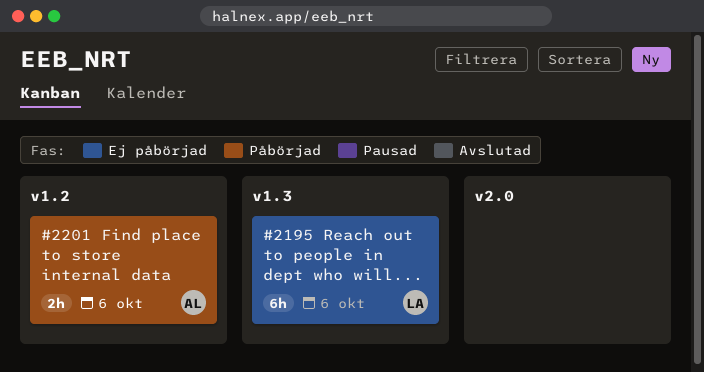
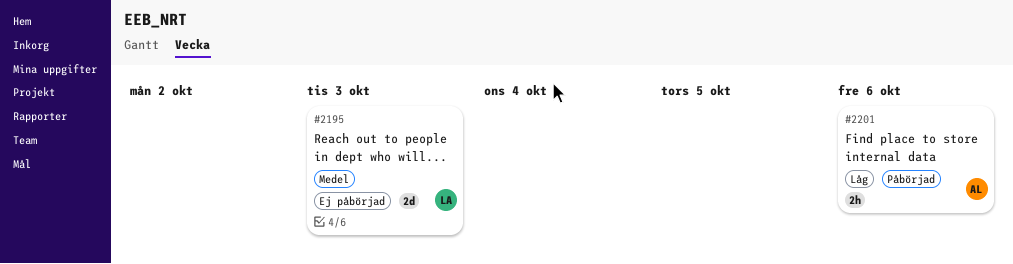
#2195, estimate: 6h -> 2d
#2195, due: Oct 6 -> Oct 3

